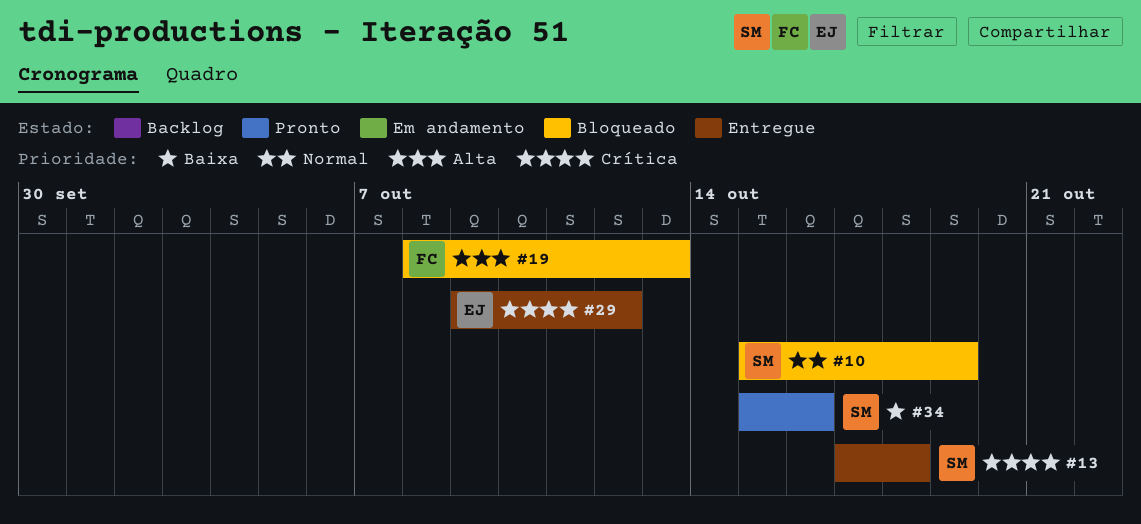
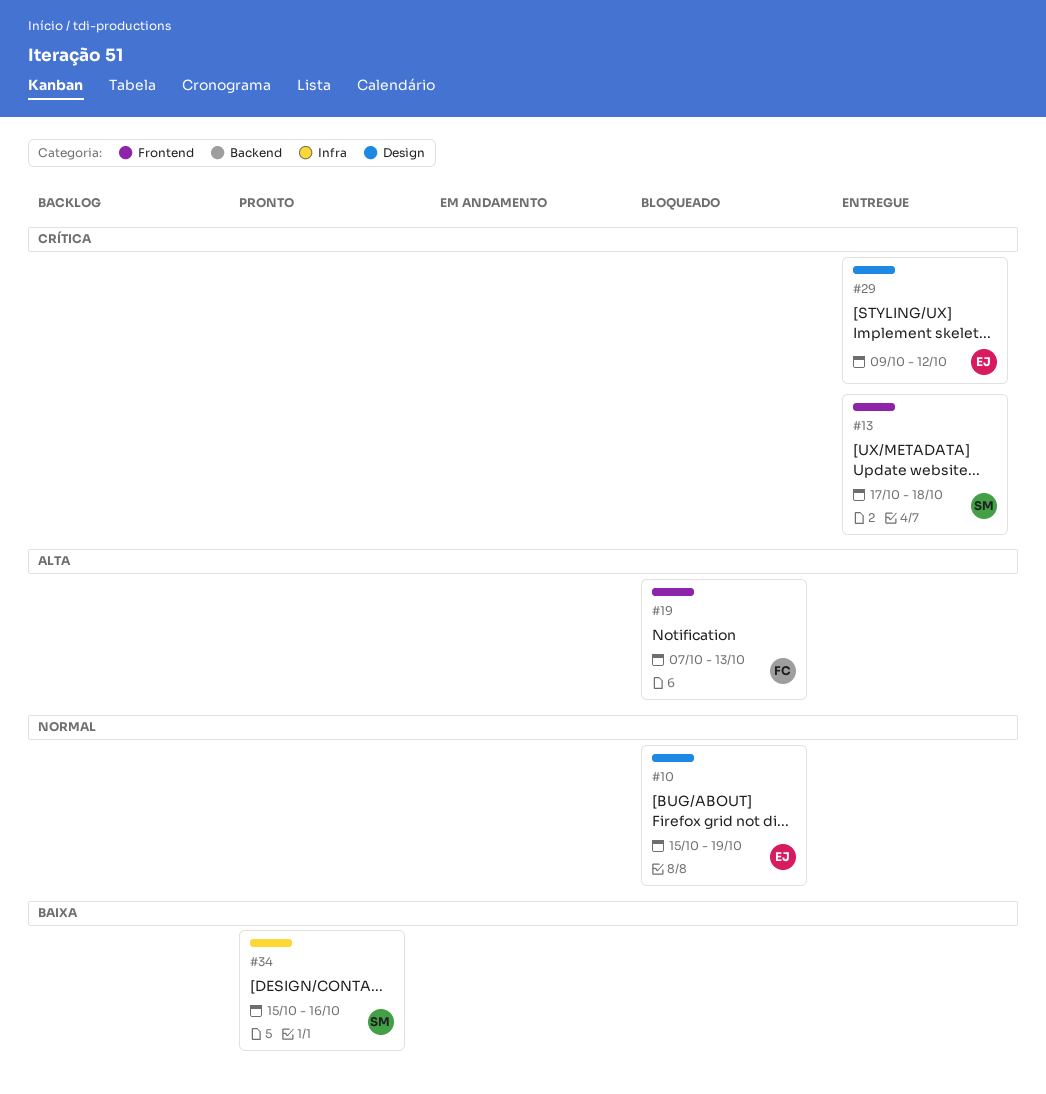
#10, owner: SM -> EJ
#19, start: Oct 8 -> Oct 7

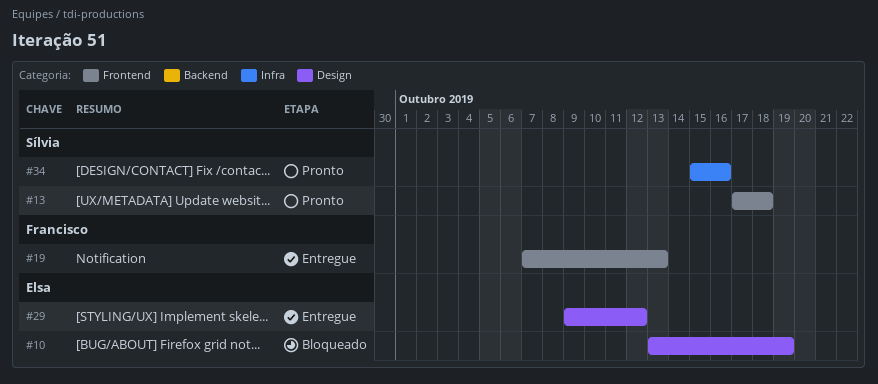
#10, start: Oct 15 -> Oct 13
#13, status: Entregue -> Pronto
#19, status: Bloqueado -> Entregue

